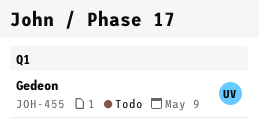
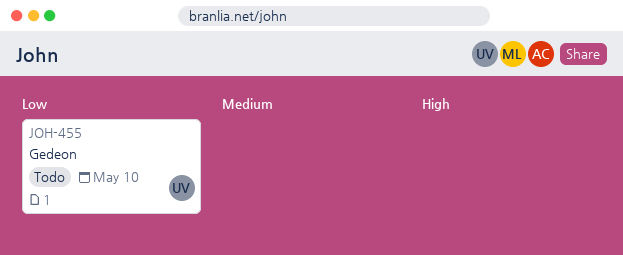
JOH-455, due: May 9 -> May 10

